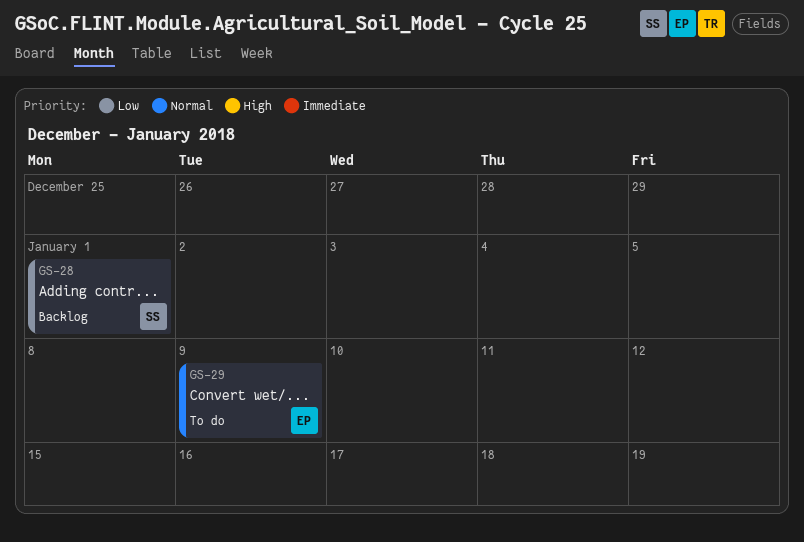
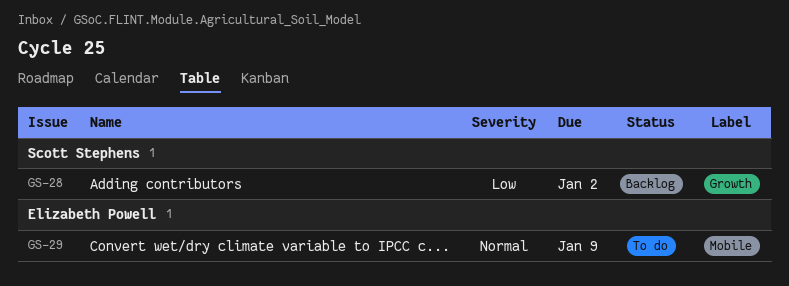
GS-28, due: Jan 1 -> Jan 2

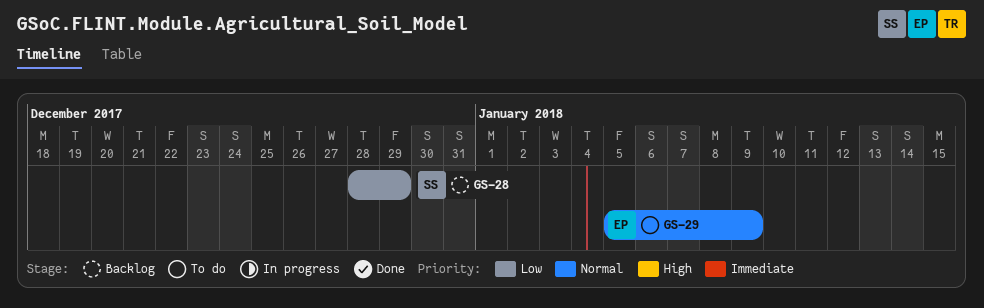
GS-28, due: Jan 2 -> Dec 29

